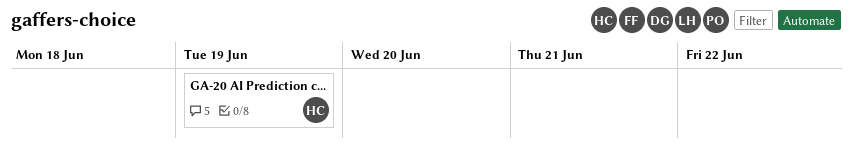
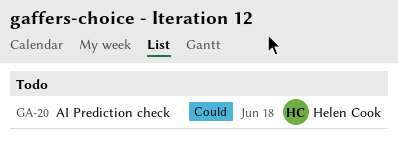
GA-20, due: Jun 19 -> Jun 18

